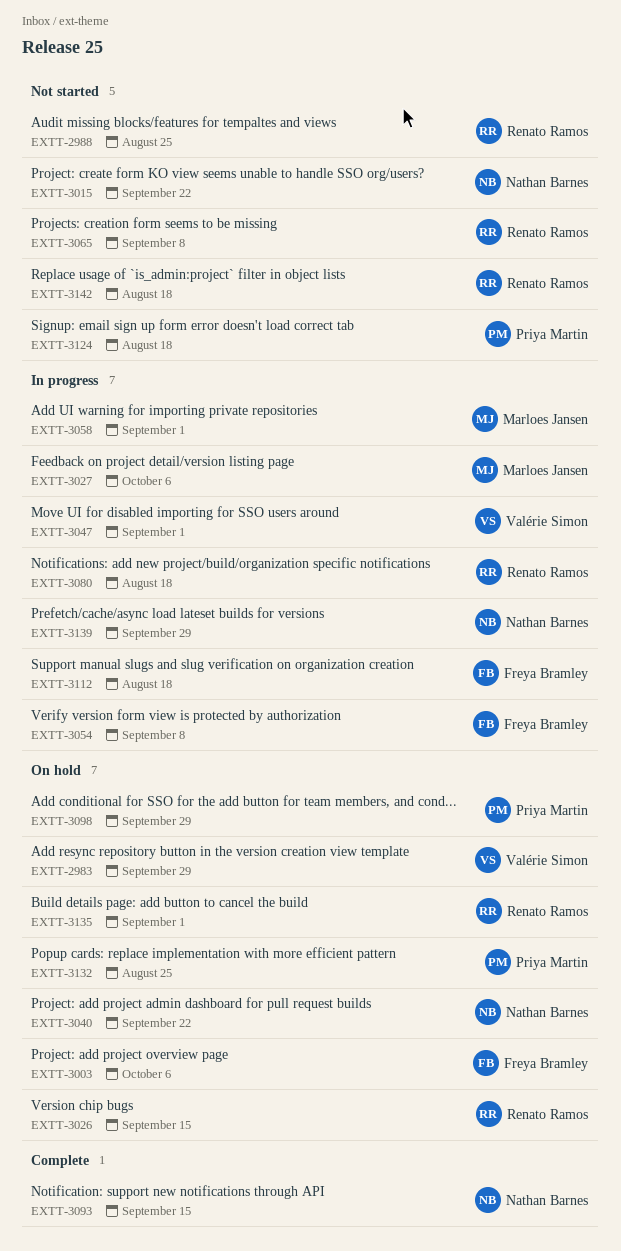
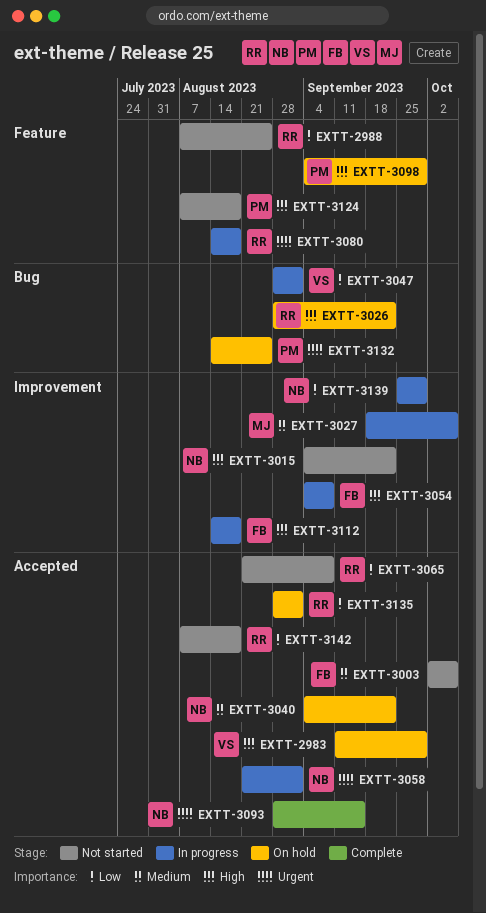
EXTT-3003, status: On hold -> Not started
EXTT-3026, due: Sep 15 -> Sep 22
EXTT-3058, owner: Marloes Jansen -> Nathan Barnes

